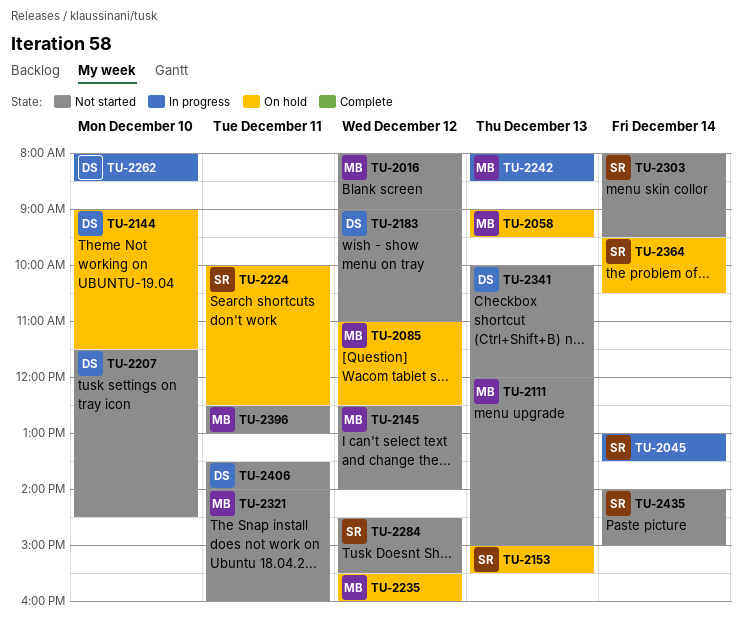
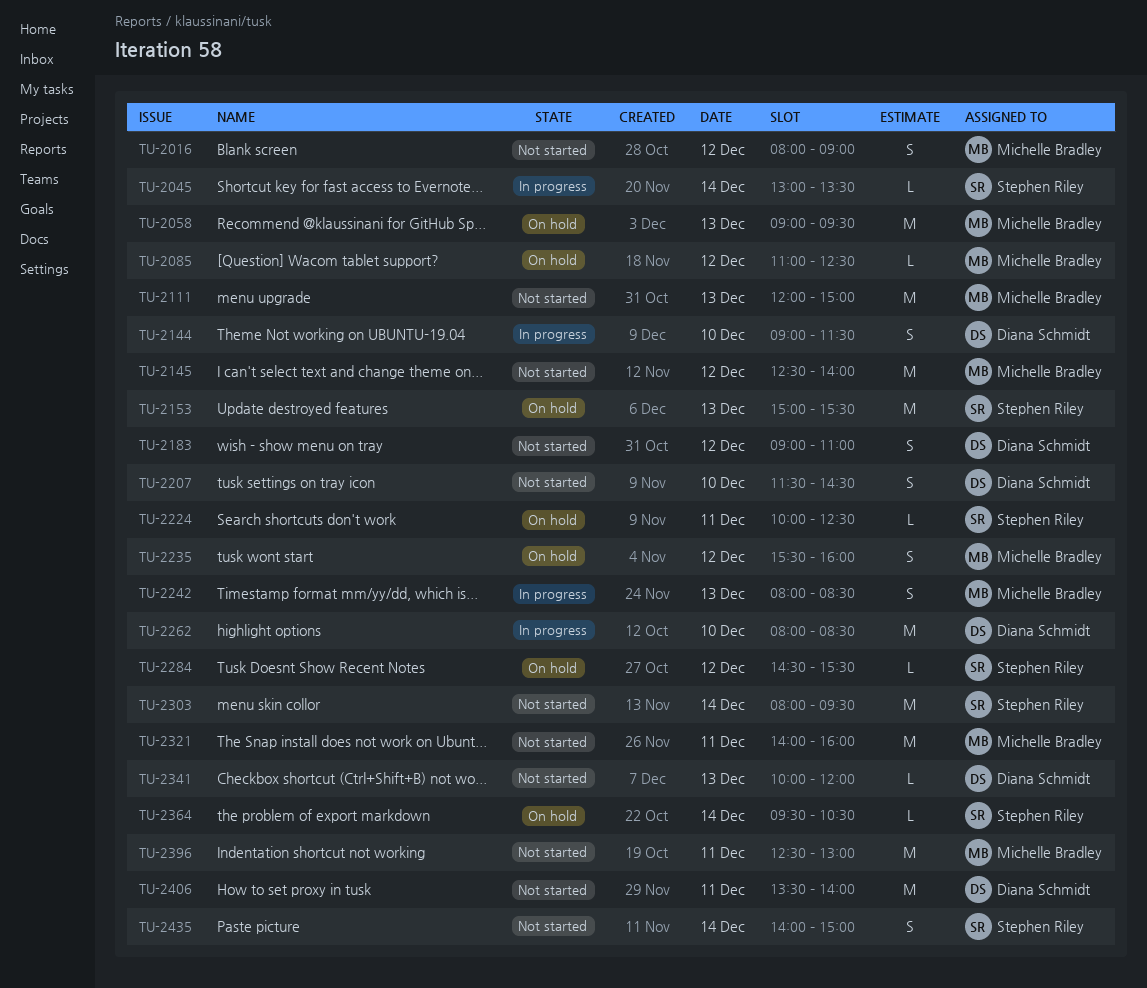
TU-2144, status: On hold -> In progress
TU-2284, status: Not started -> On hold

